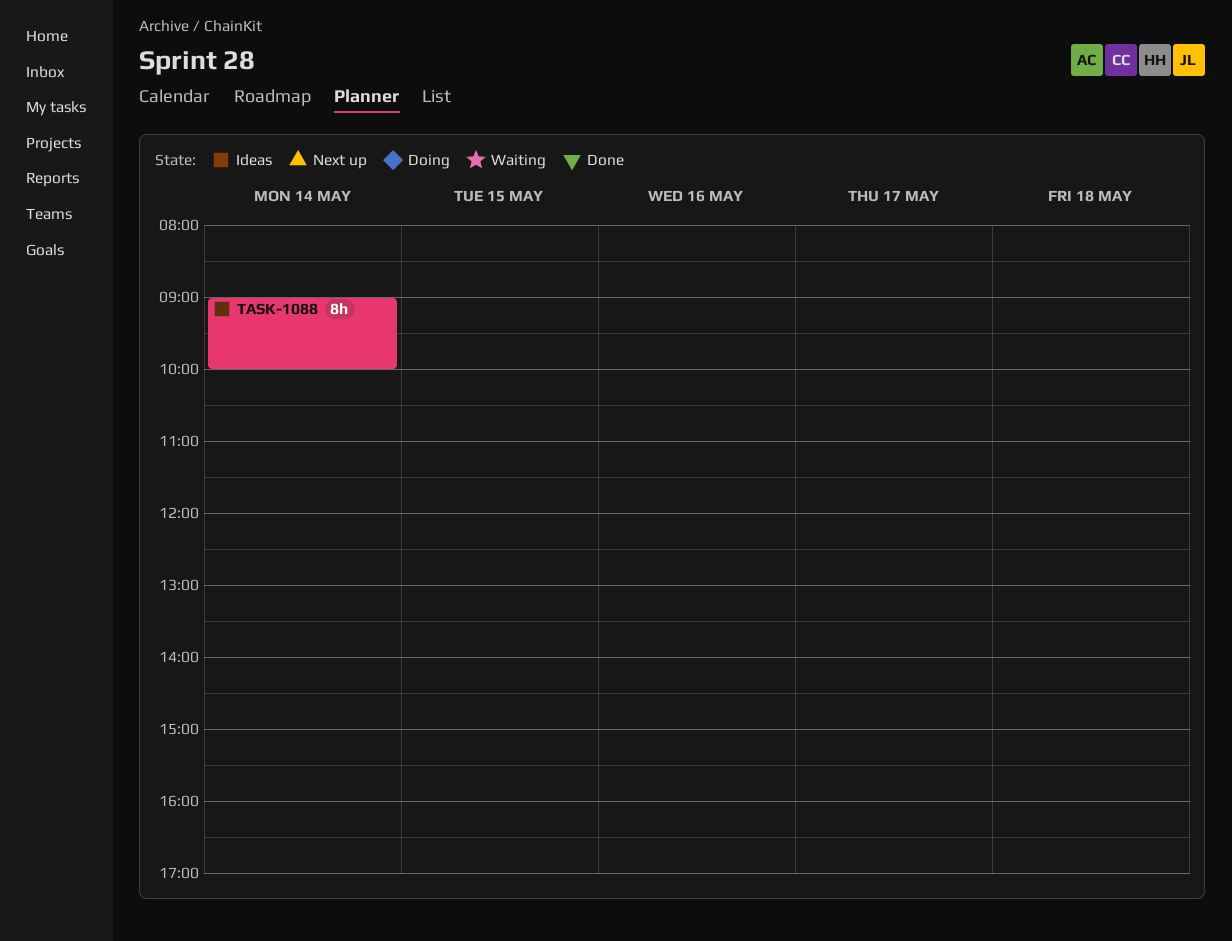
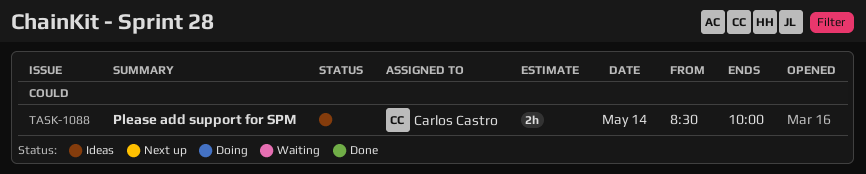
TASK-1088, estimate: 8h -> 2h
TASK-1088, begins: 09:00 -> 08:30

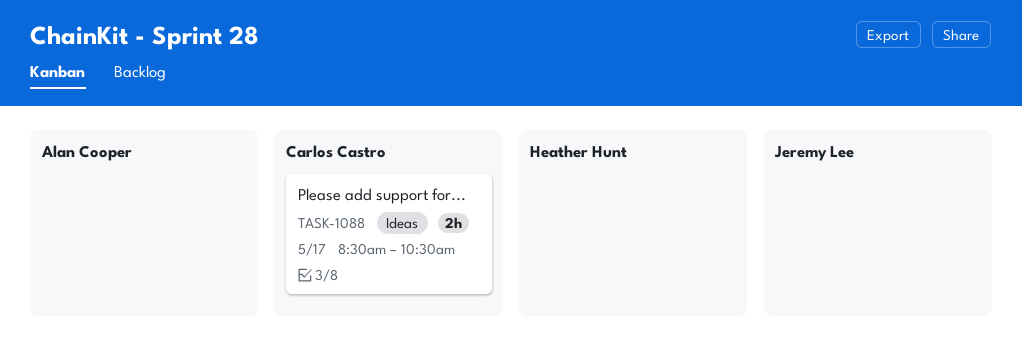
TASK-1088, day: May 14 -> May 17
TASK-1088, ends: 10:00 -> 10:30

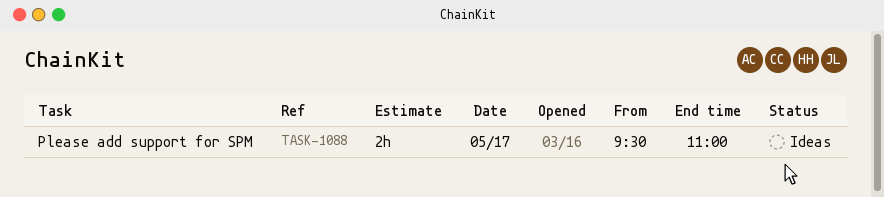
TASK-1088, begins: 08:30 -> 09:30
TASK-1088, ends: 10:30 -> 11:00

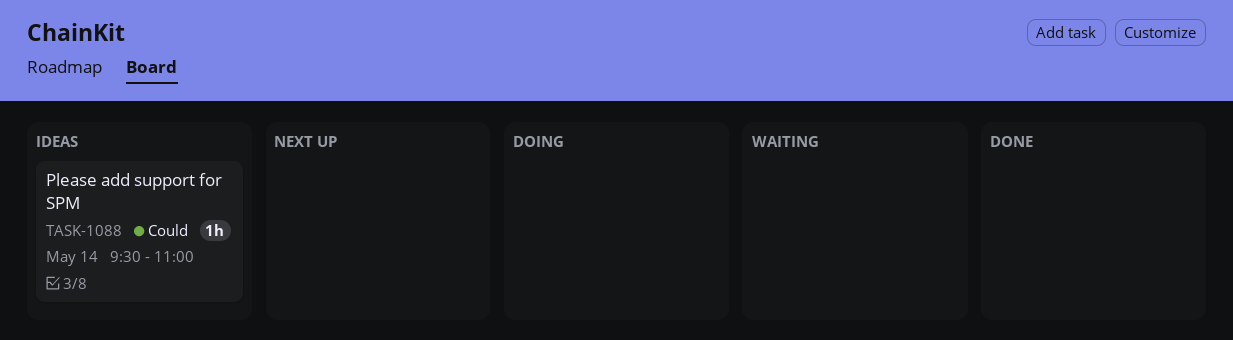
TASK-1088, estimate: 2h -> 1h
TASK-1088, day: May 17 -> May 14

